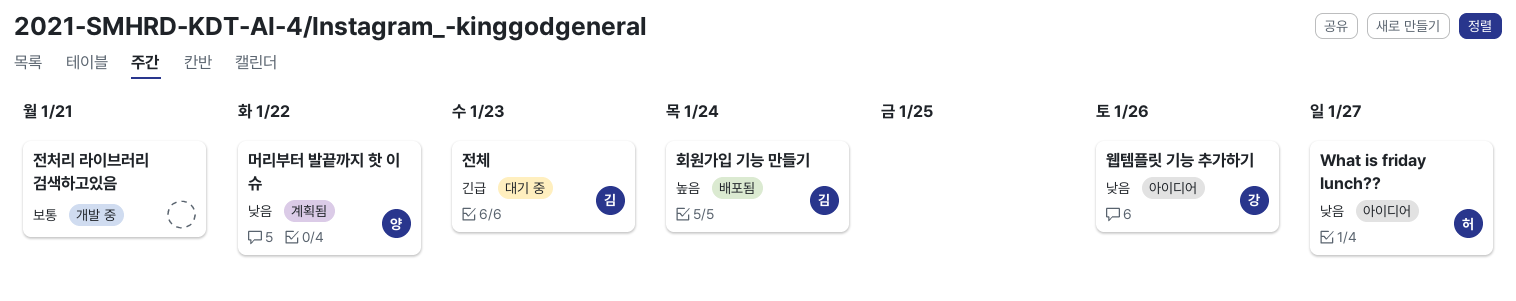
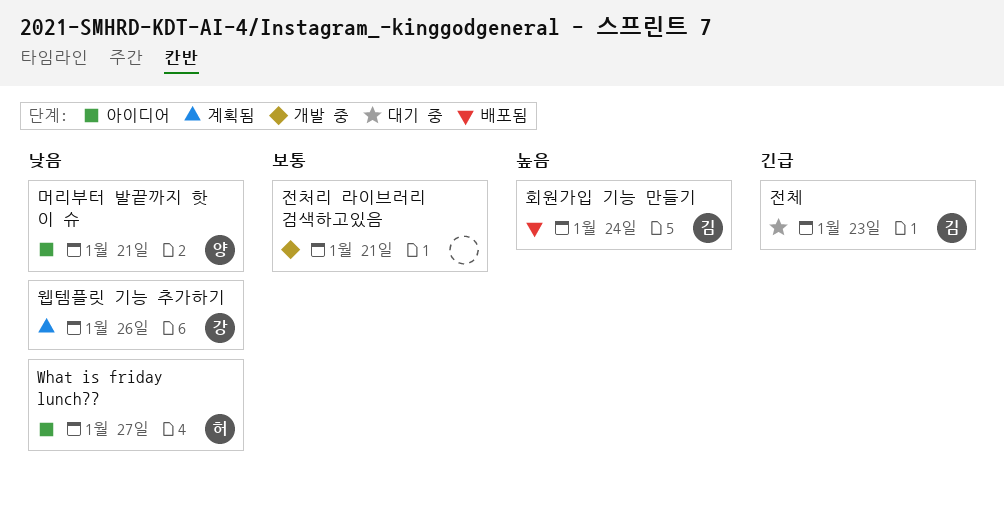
머리부터 발끝까지 핫 이 슈, status: 계획됨 -> 아이디어
머리부터 발끝까지 핫 이 슈, due: Jan 22 -> Jan 21
웹템플릿 기능 추가하기, status: 아이디어 -> 계획됨

